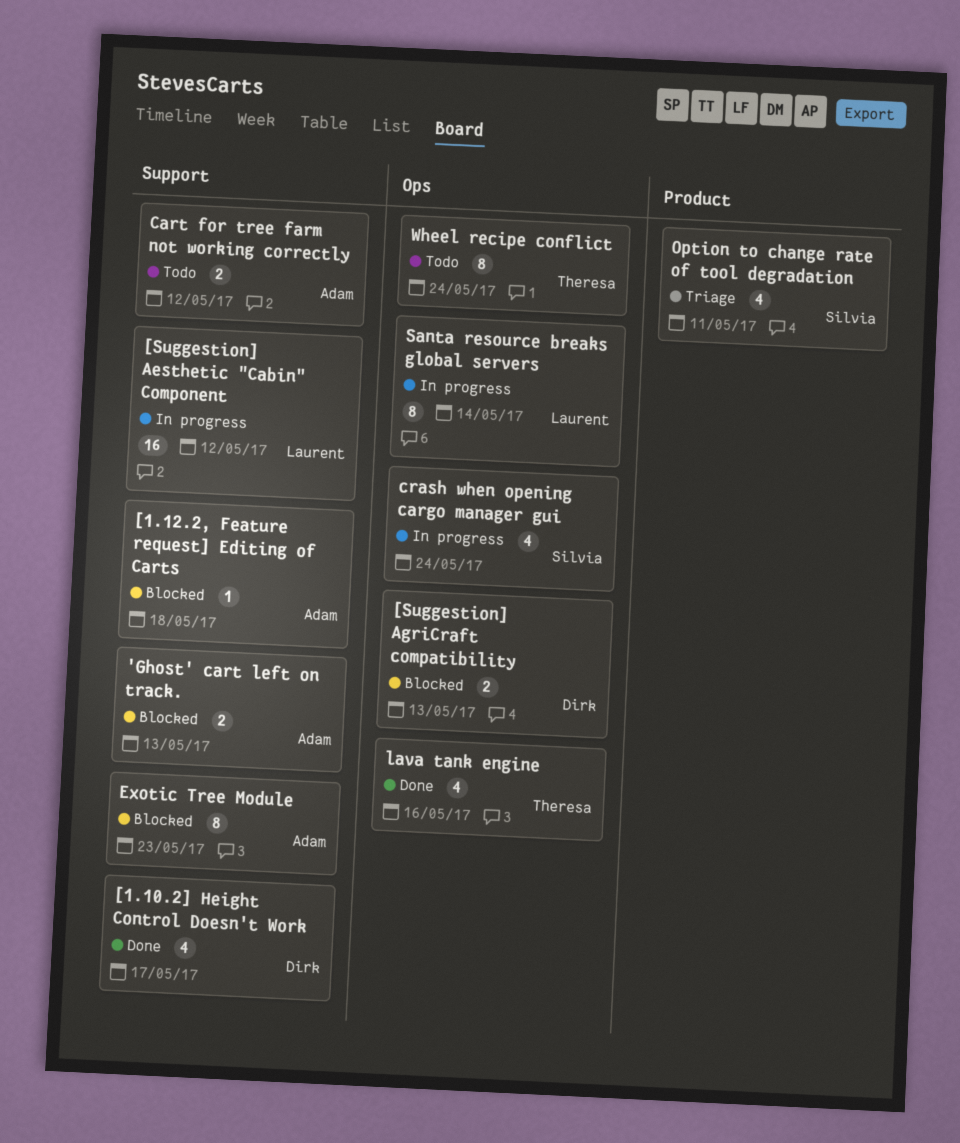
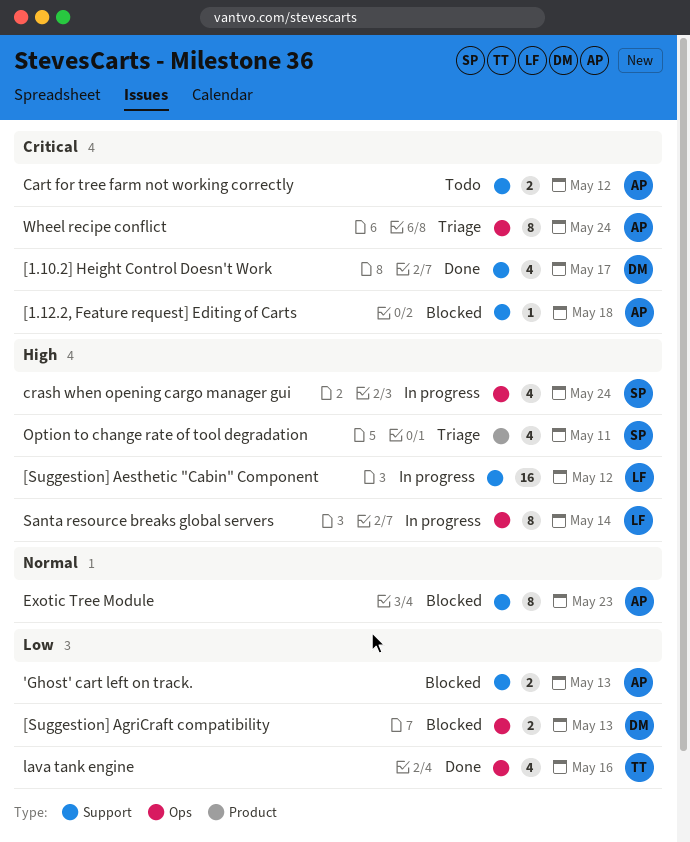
Wheel recipe conflict, status: Todo -> Triage
Wheel recipe conflict, owner: Theresa -> Adam

